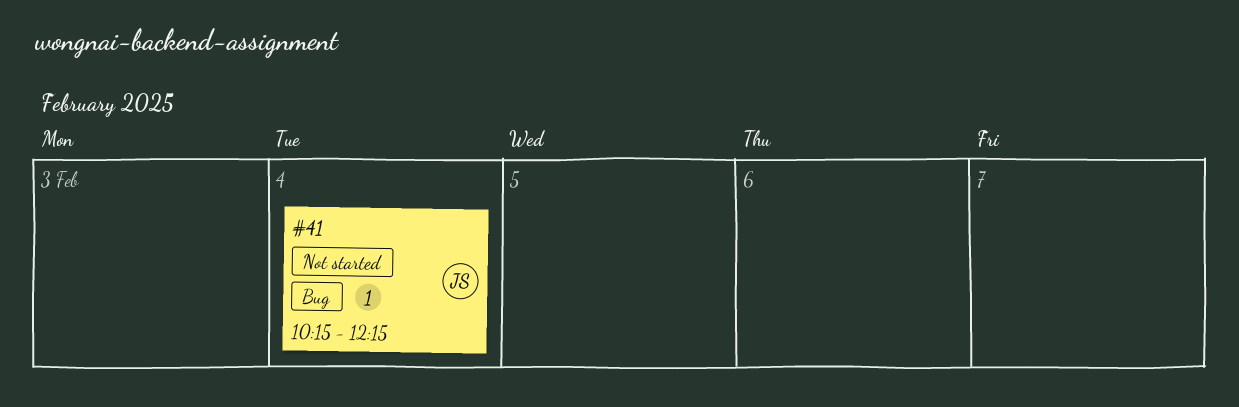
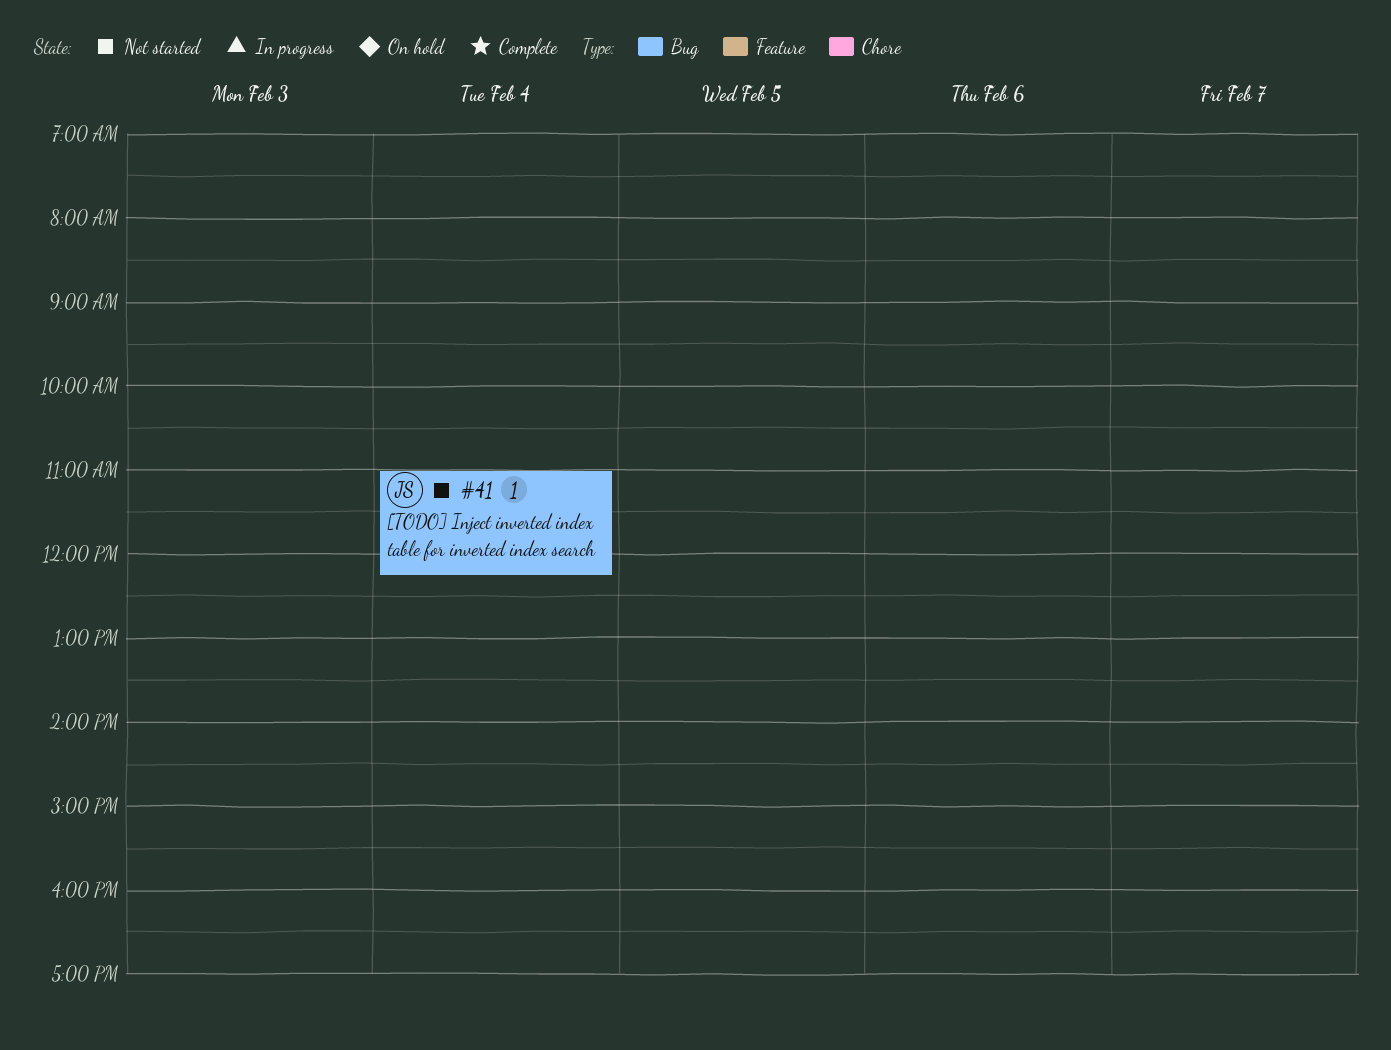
#41, begins: 10:15 -> 11:00

